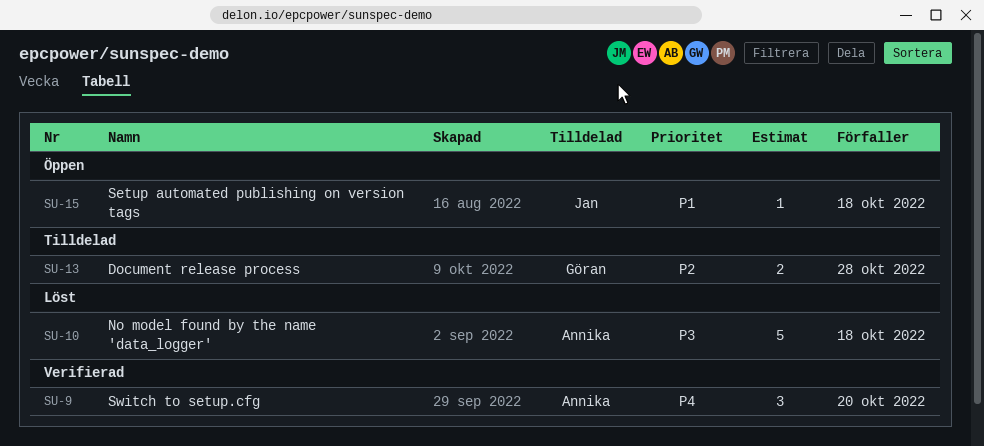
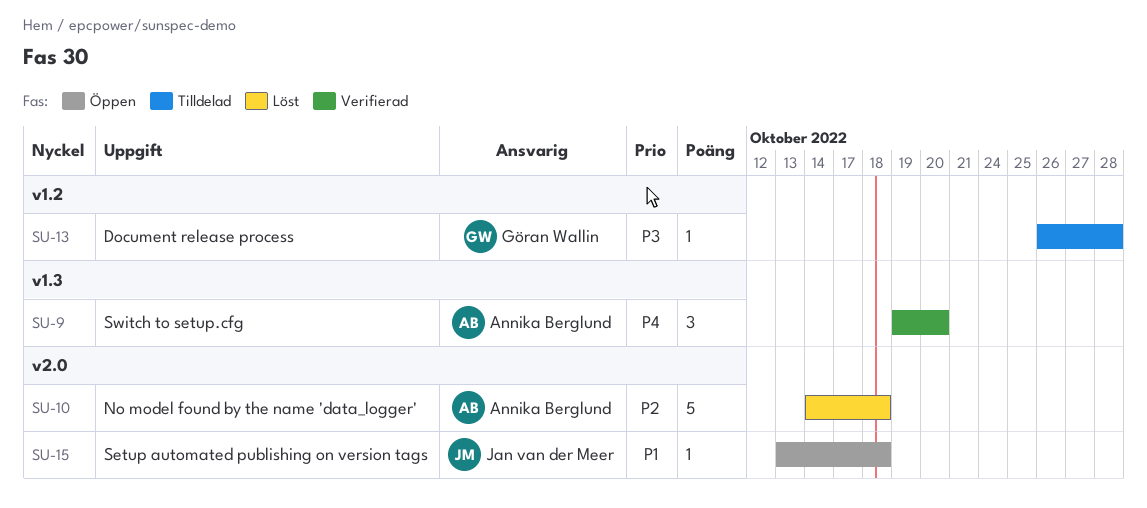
SU-10, priority: P3 -> P2
SU-13, priority: P2 -> P3
SU-13, estimate: 2 -> 1

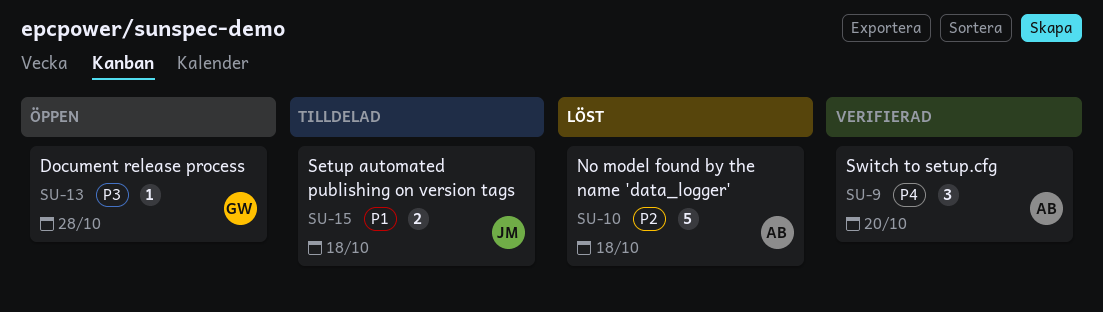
SU-13, status: Tilldelad -> Öppen
SU-15, status: Öppen -> Tilldelad
SU-15, estimate: 1 -> 2

